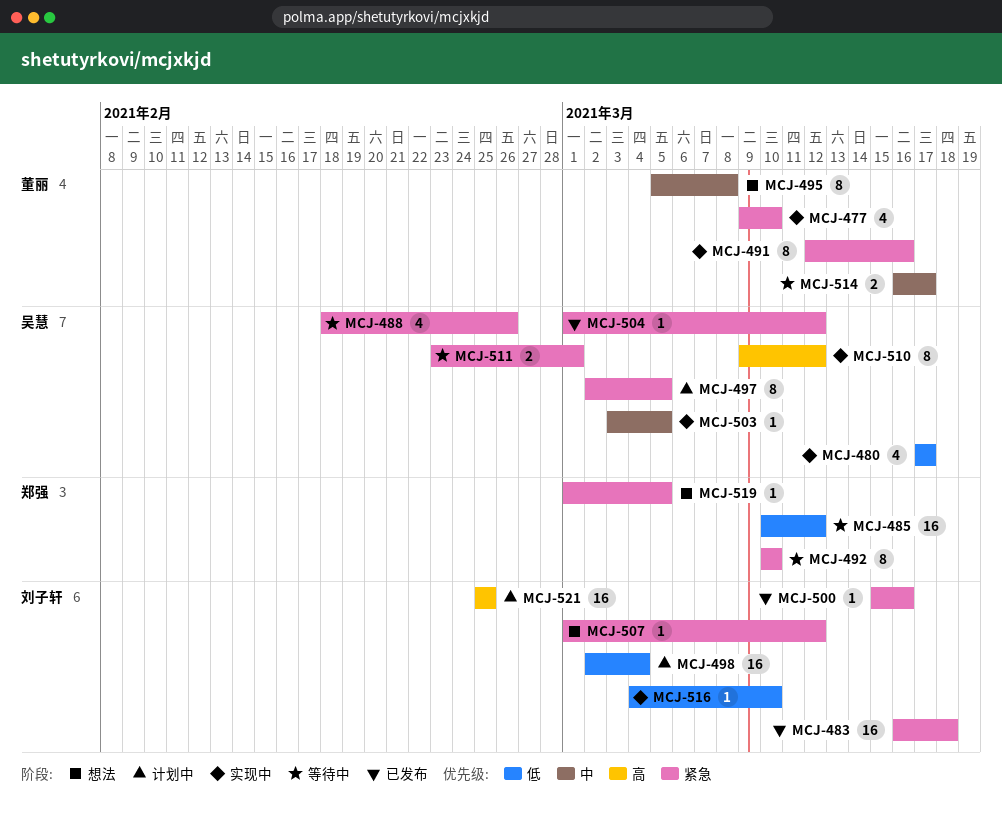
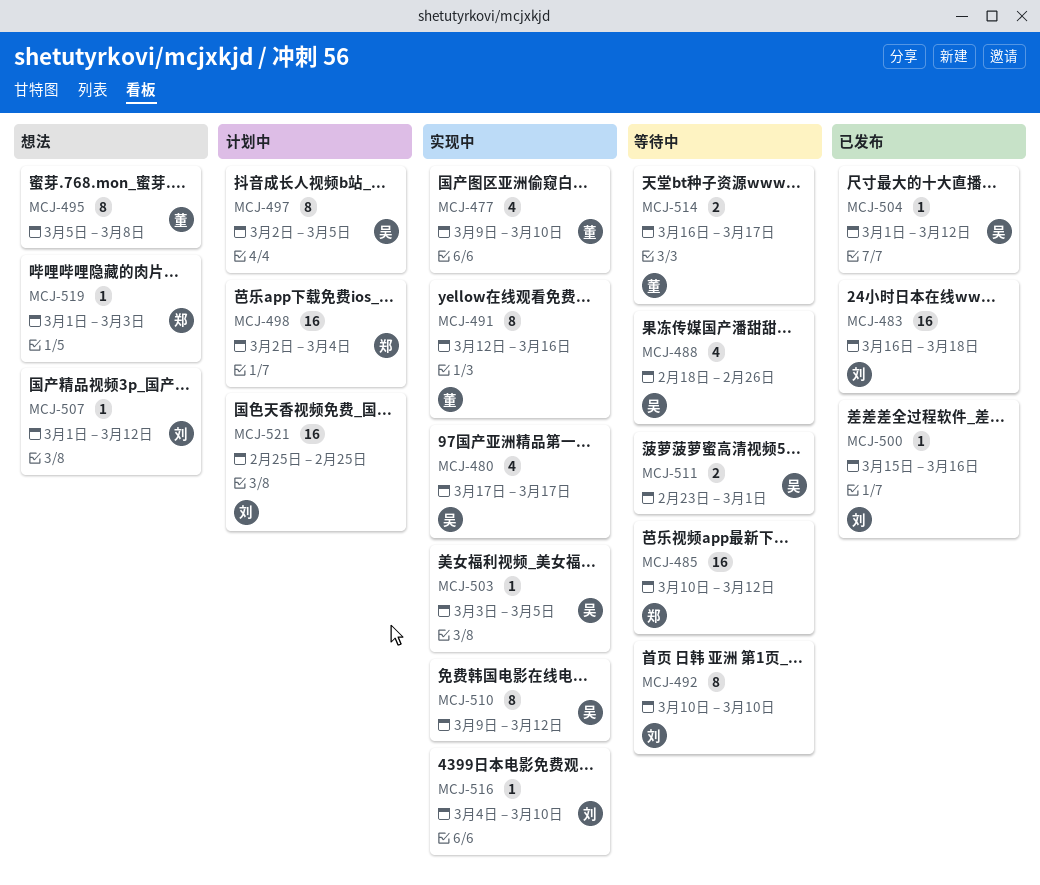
MCJ-492, owner: 郑强 -> 刘子轩
MCJ-498, owner: 刘子轩 -> 郑强
MCJ-519, due: Mar 5 -> Mar 3

